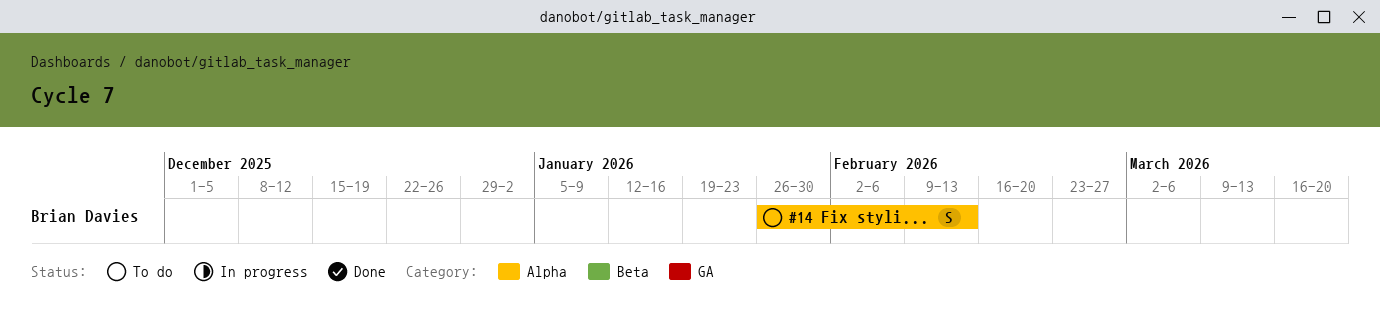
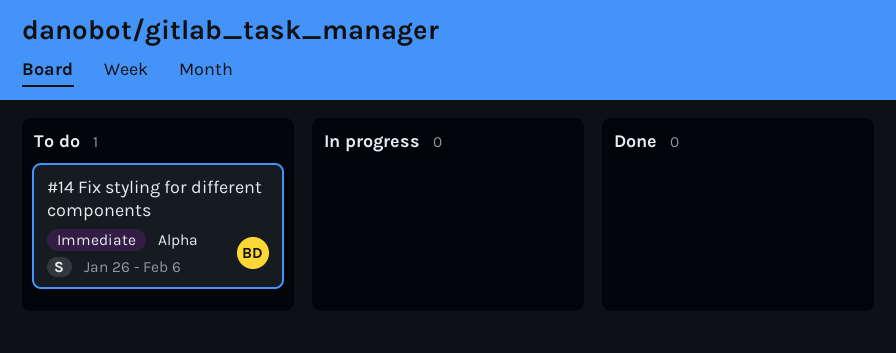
#14, due: Feb 13 -> Feb 6

